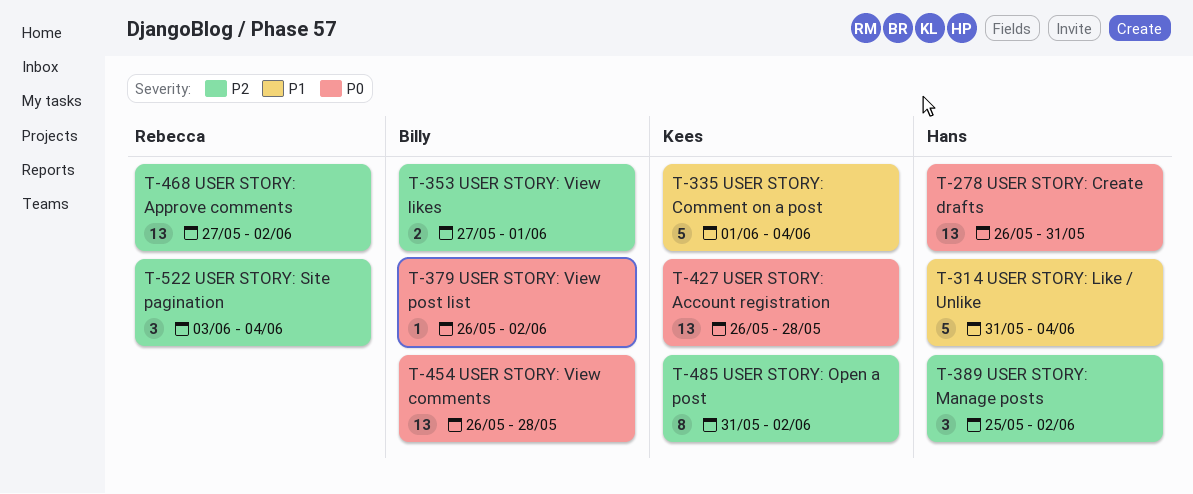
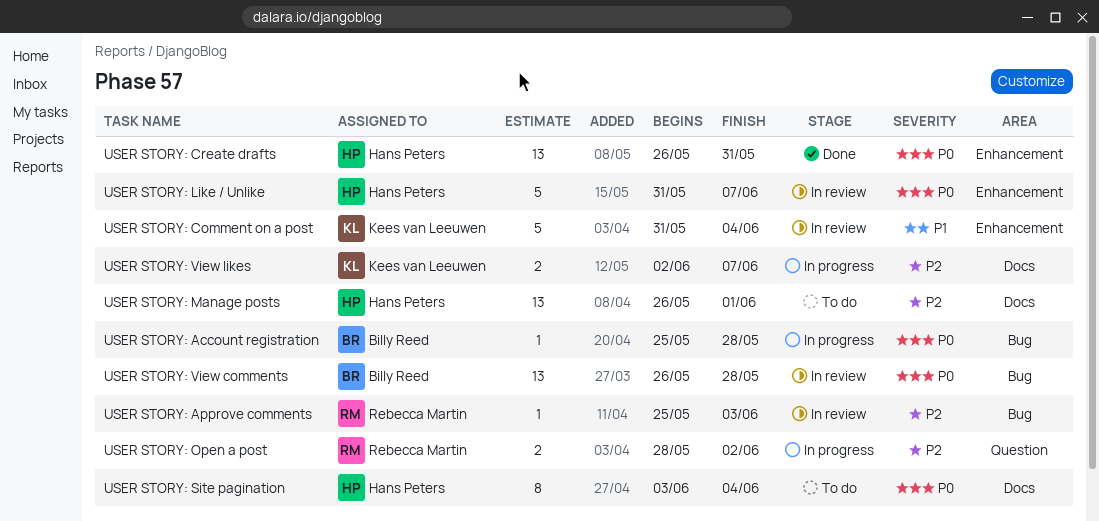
USER STORY: Account registration, owner: Kees van Leeuwen -> Billy Reed
USER STORY: Account registration, estimate: 13 -> 1
USER STORY: Account registration, start: May 26 -> May 25
USER STORY: Approve comments, estimate: 13 -> 1
USER STORY: Approve comments, start: May 27 -> May 25
USER STORY: Approve comments, due: Jun 2 -> Jun 3
USER STORY: Comment on a post, start: Jun 1 -> May 31
USER STORY: Like / Unlike, priority: P1 -> P0
USER STORY: Like / Unlike, due: Jun 4 -> Jun 7
USER STORY: Manage posts, estimate: 3 -> 13
USER STORY: Manage posts, start: May 25 -> May 26
USER STORY: Manage posts, due: Jun 2 -> Jun 1
USER STORY: Open a post, owner: Kees van Leeuwen -> Rebecca Martin
USER STORY: Open a post, estimate: 8 -> 2
USER STORY: Open a post, start: May 31 -> May 28
USER STORY: Site pagination, owner: Rebecca Martin -> Hans Peters
USER STORY: Site pagination, priority: P2 -> P0
USER STORY: Site pagination, estimate: 3 -> 8
USER STORY: View likes, owner: Billy Reed -> Kees van Leeuwen
USER STORY: View likes, start: May 27 -> Jun 2
USER STORY: View likes, due: Jun 1 -> Jun 7
USER STORY: View post list: present -> none

